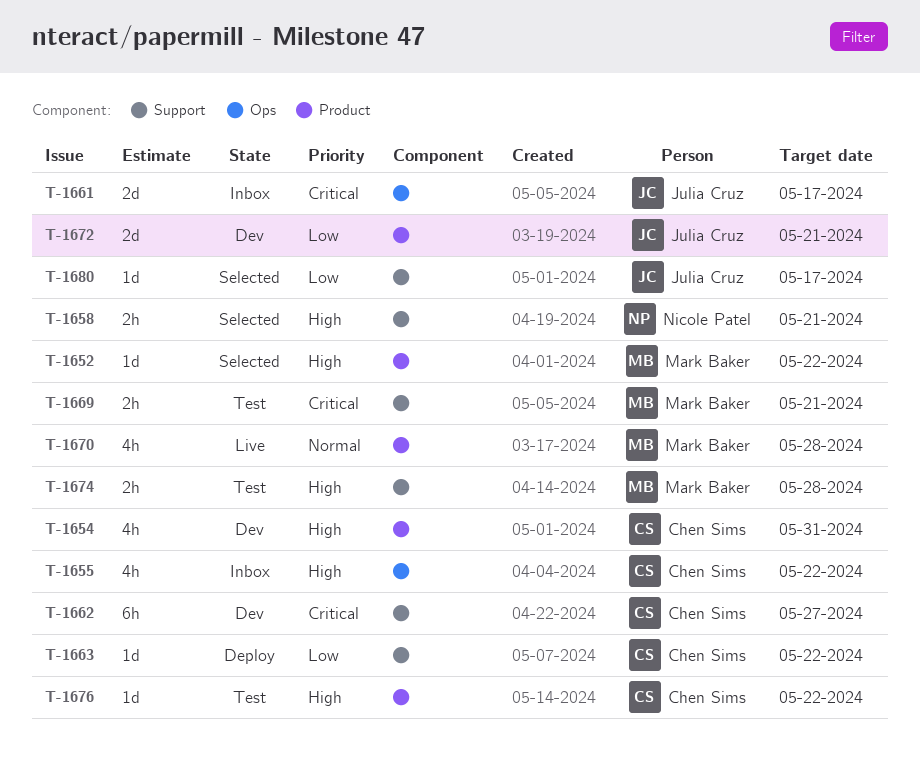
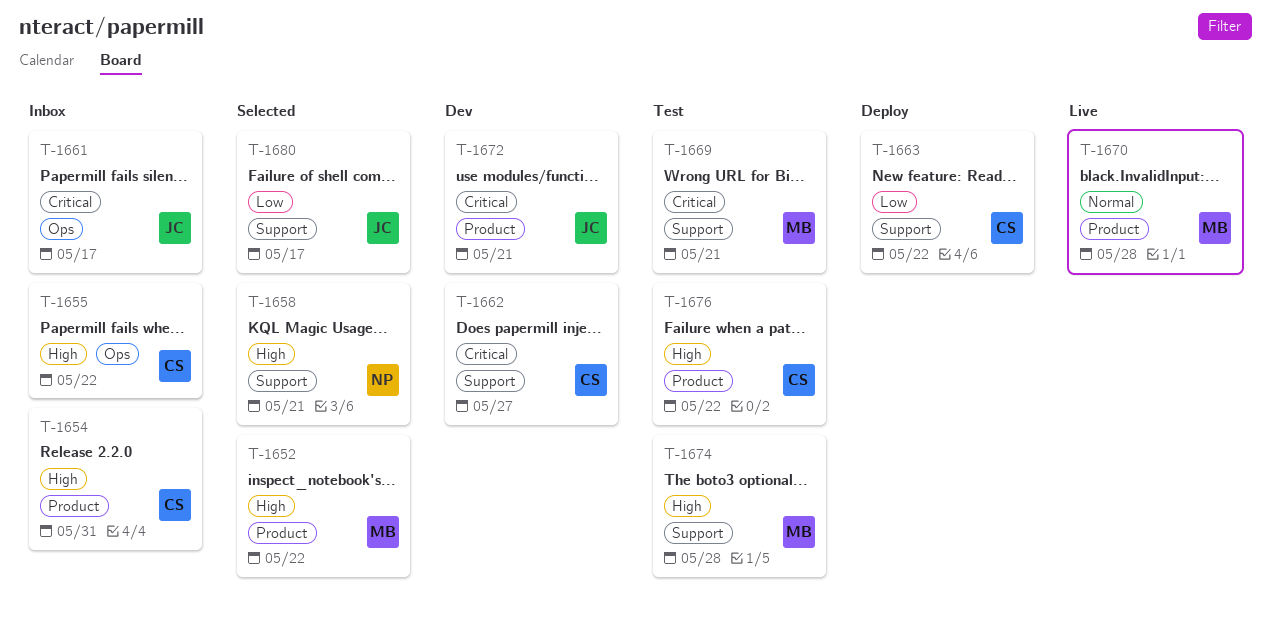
T-1654, status: Dev -> Inbox
T-1672, priority: Low -> Critical

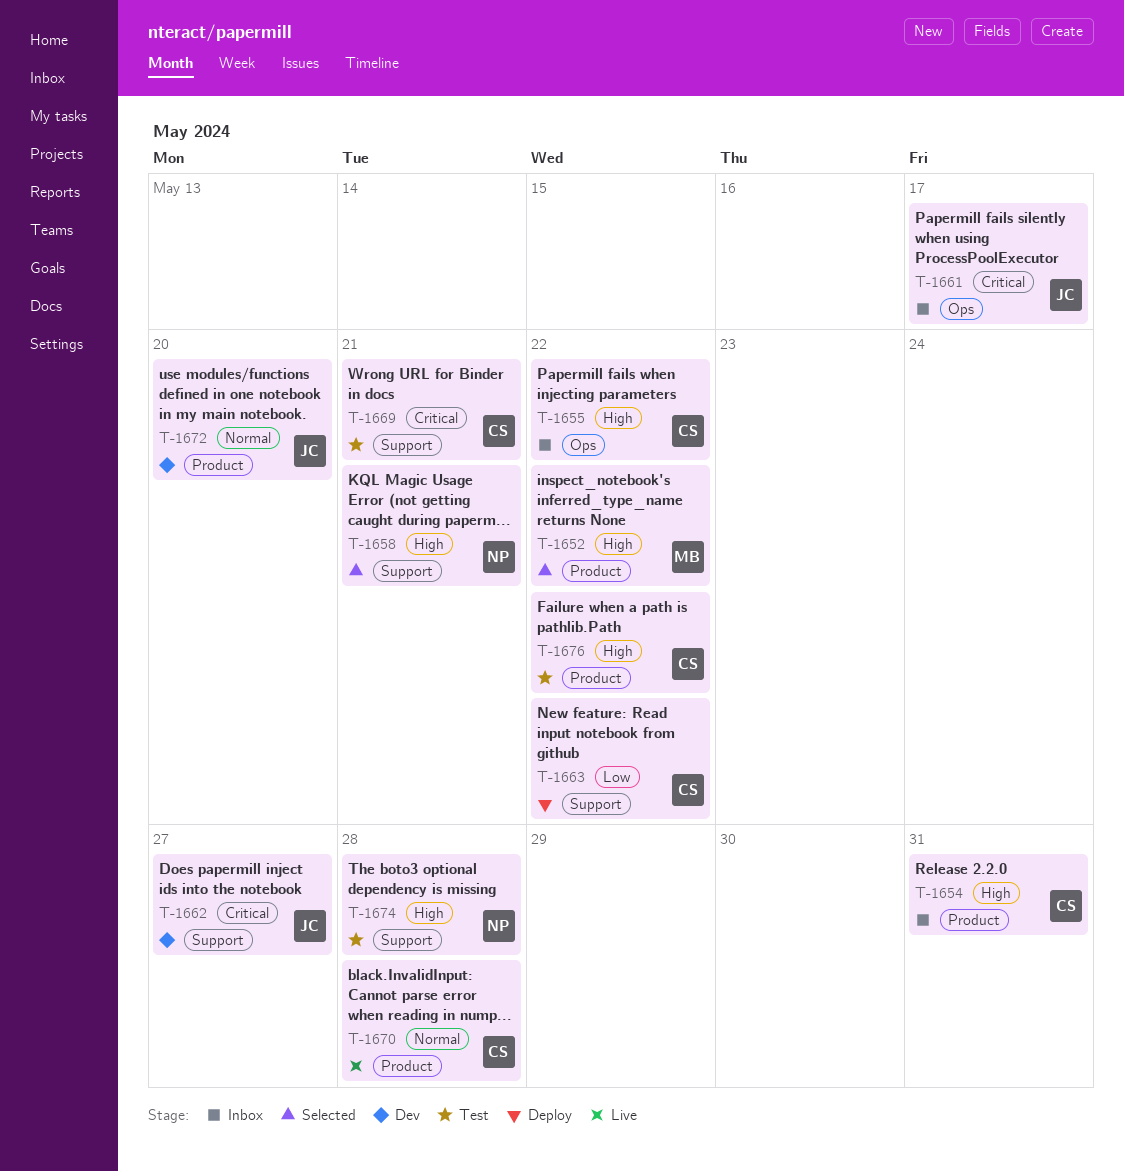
T-1662, owner: CS -> JC
T-1669, owner: MB -> CS
T-1670, owner: MB -> CS
T-1672, priority: Critical -> Normal
T-1672, due: May 21 -> May 20
T-1674, owner: MB -> NP
T-1680: present -> none

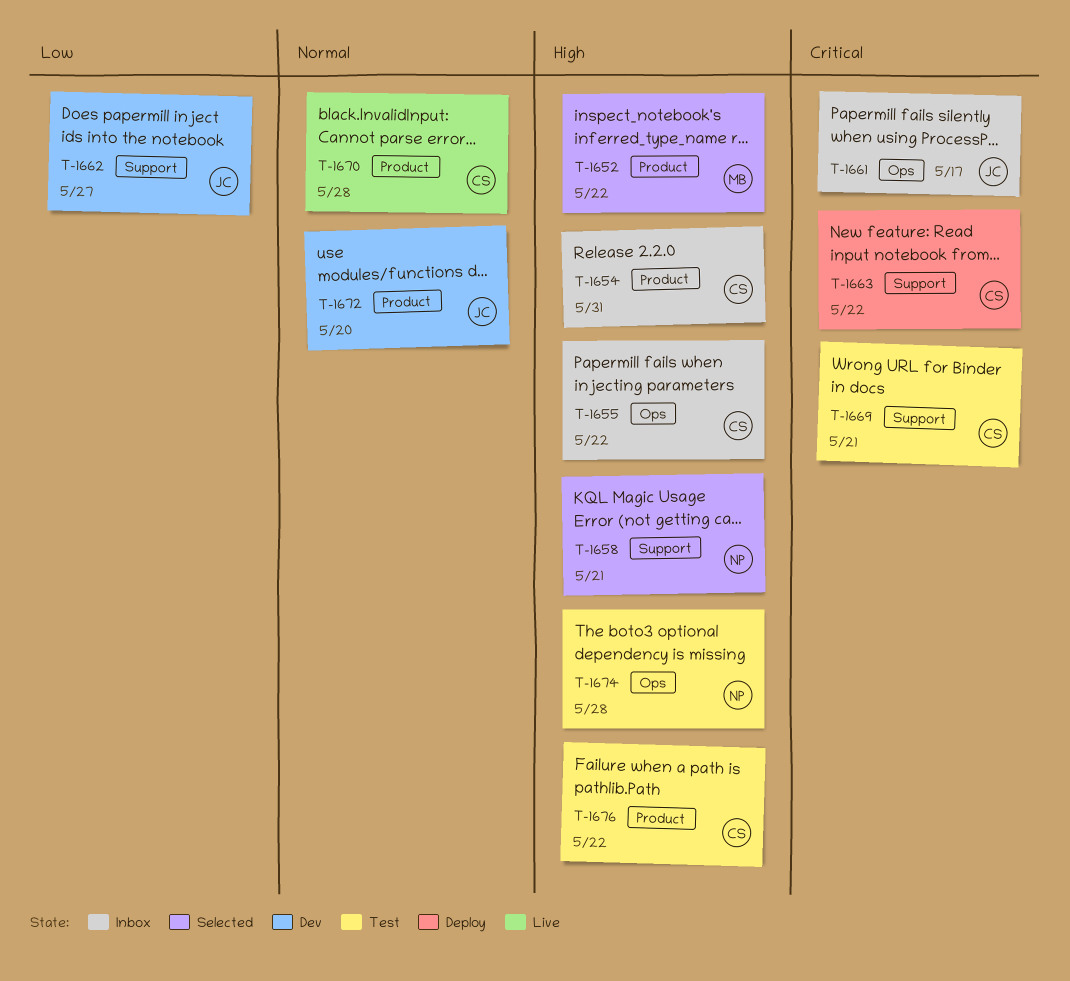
T-1662, priority: Critical -> Low
T-1663, priority: Low -> Critical
T-1674, label: Support -> Ops

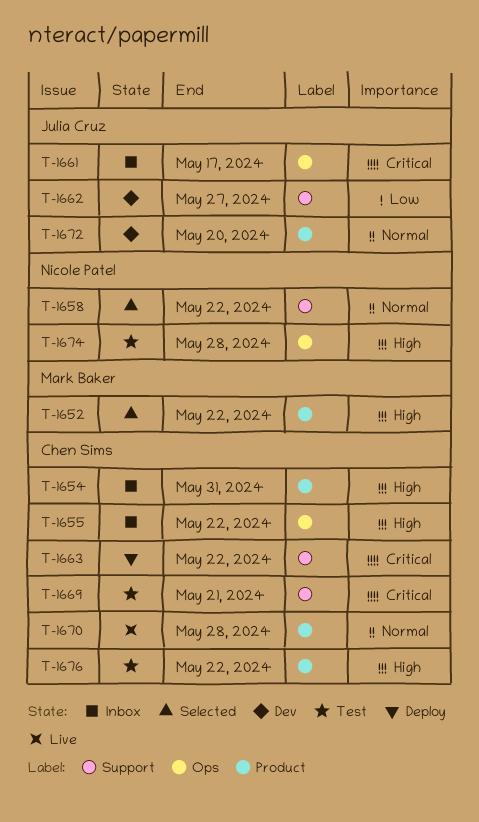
T-1658, priority: High -> Normal
T-1658, due: May 21 -> May 22

